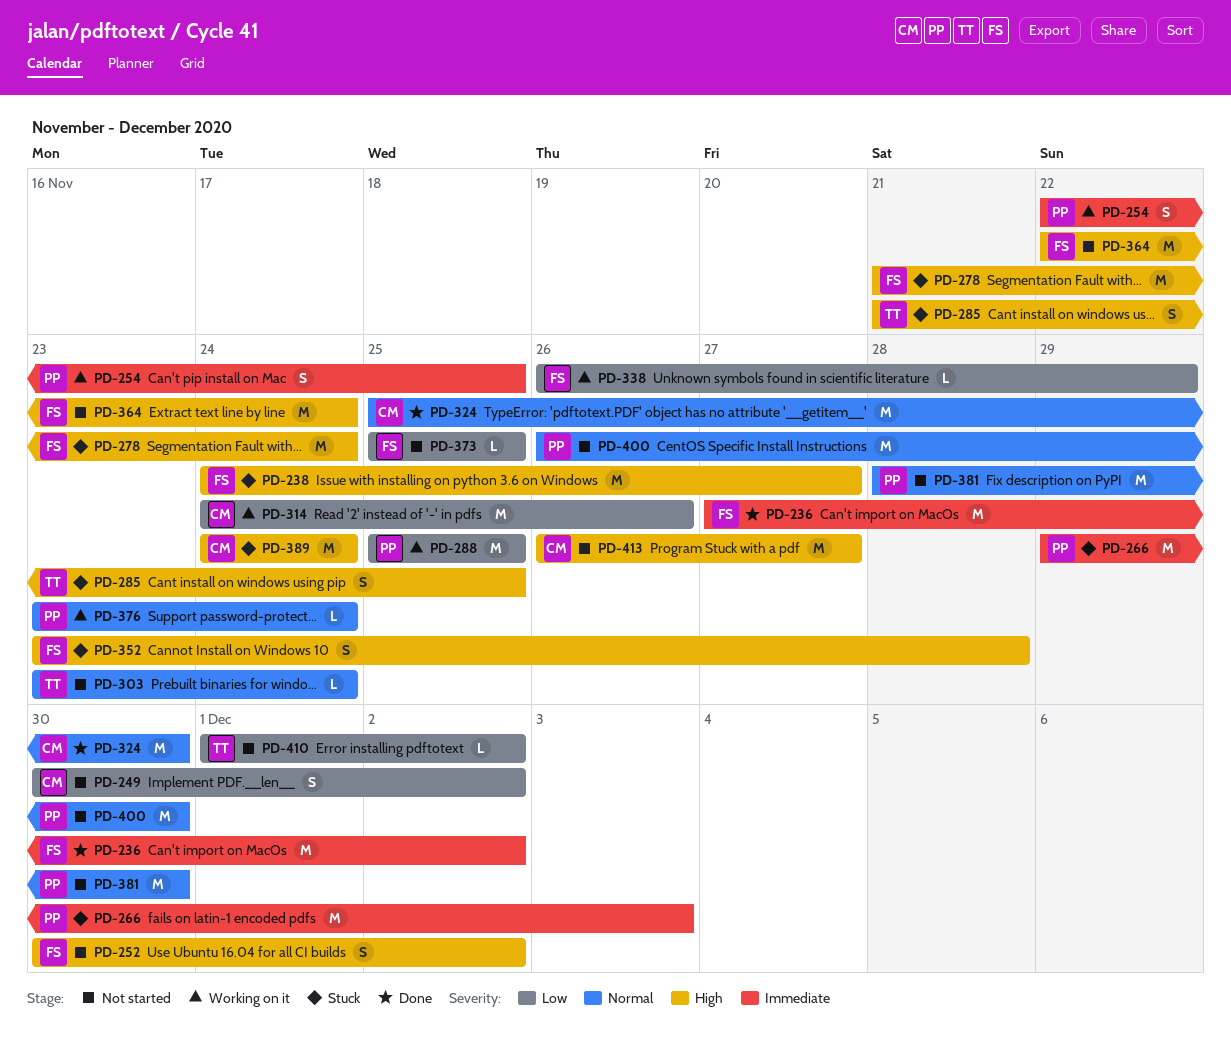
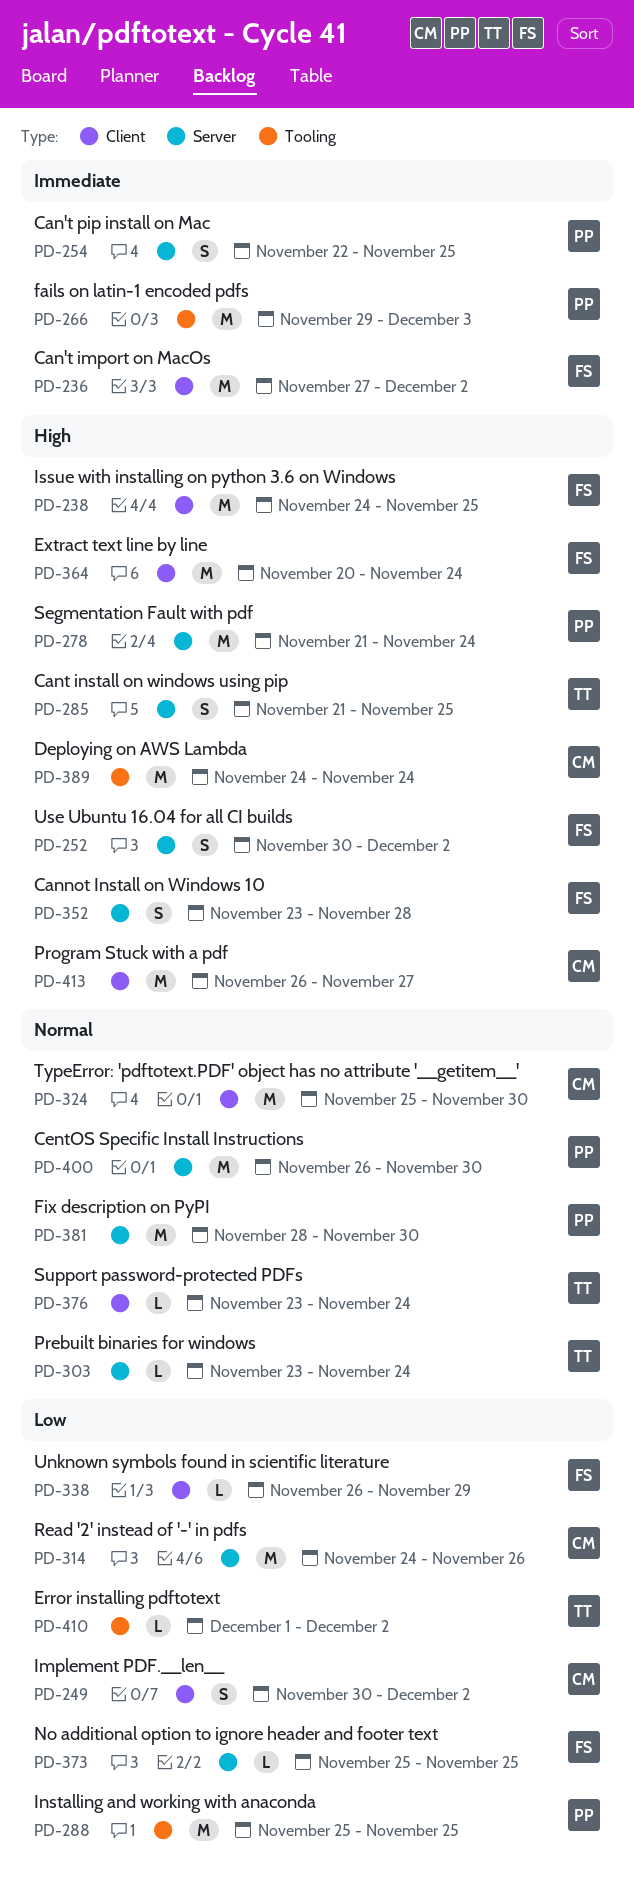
PD-238, due: Nov 27 -> Nov 25
PD-278, owner: FS -> PP
PD-364, start: Nov 22 -> Nov 20
PD-376, owner: PP -> TT

